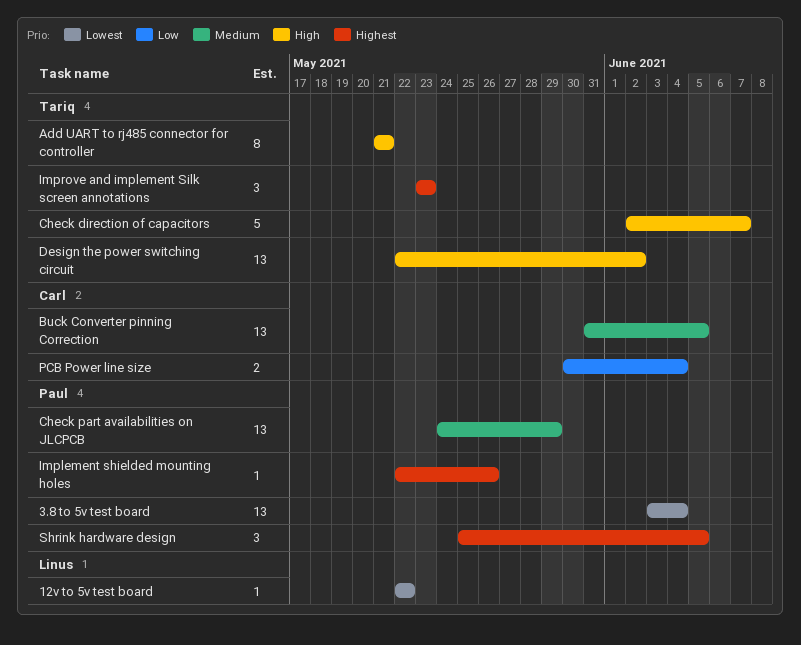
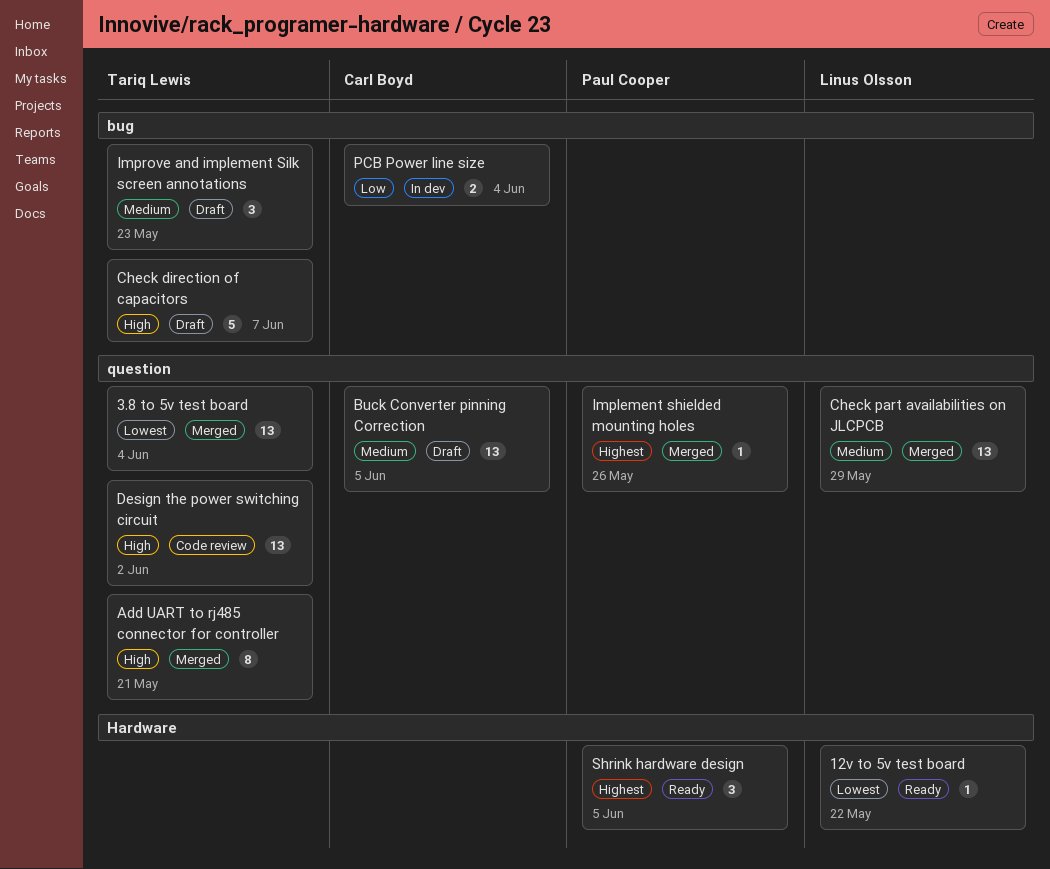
3.8 to 5v test board, owner: Paul Cooper -> Tariq Lewis
Check part availabilities on JLCPCB, owner: Paul Cooper -> Linus Olsson
Improve and implement Silk screen annotations, priority: Highest -> Medium

